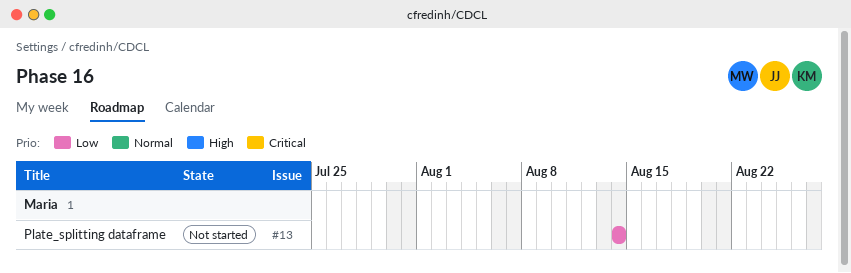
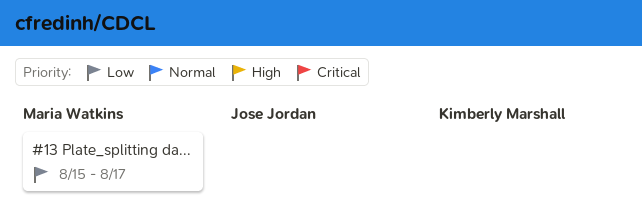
#13, start: Aug 14 -> Aug 15
#13, due: Aug 14 -> Aug 17

